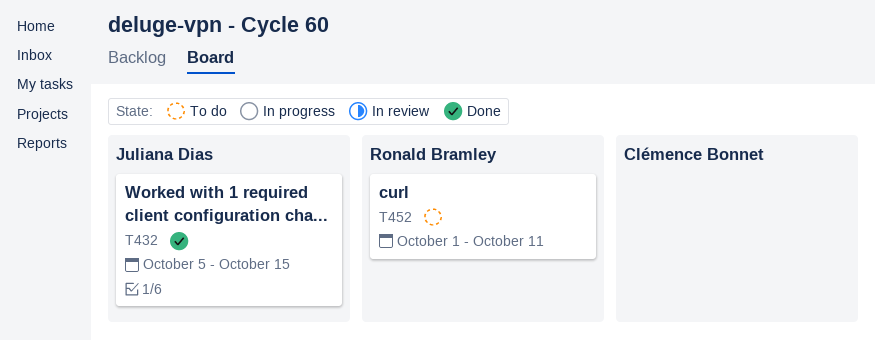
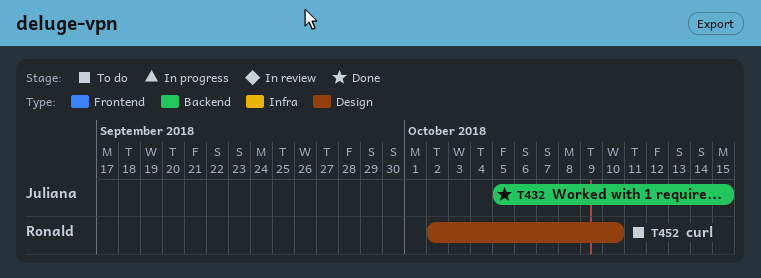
T452, start: Oct 1 -> Oct 2
T452, due: Oct 11 -> Oct 10

